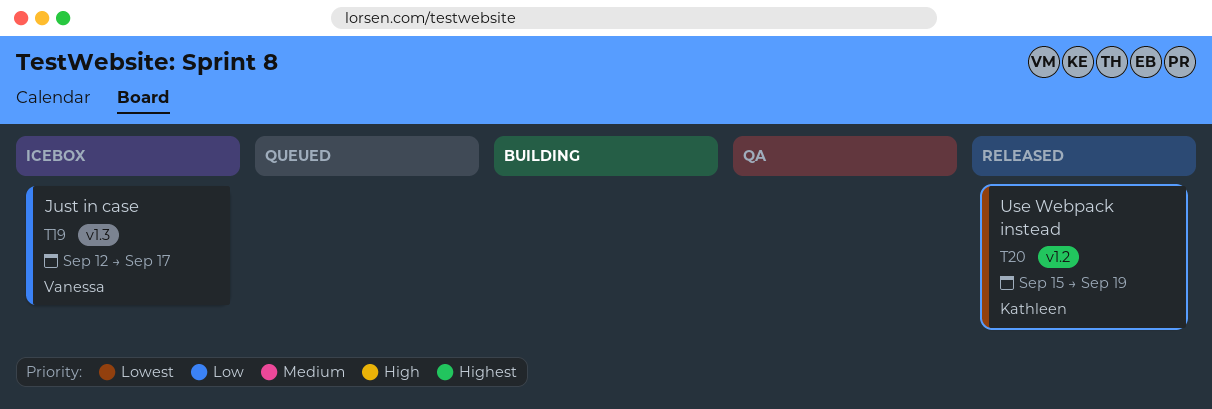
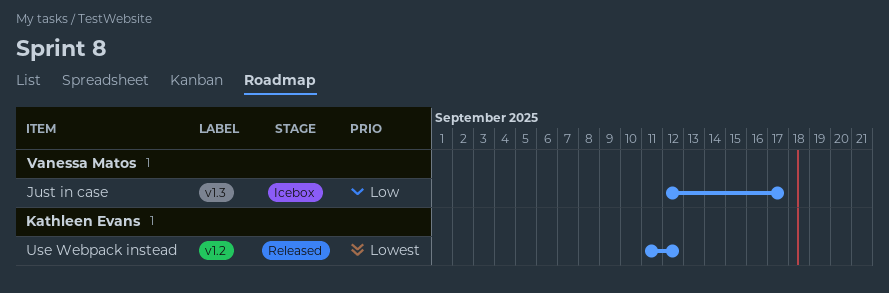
Use Webpack instead, start: Sep 15 -> Sep 11
Use Webpack instead, due: Sep 19 -> Sep 12

